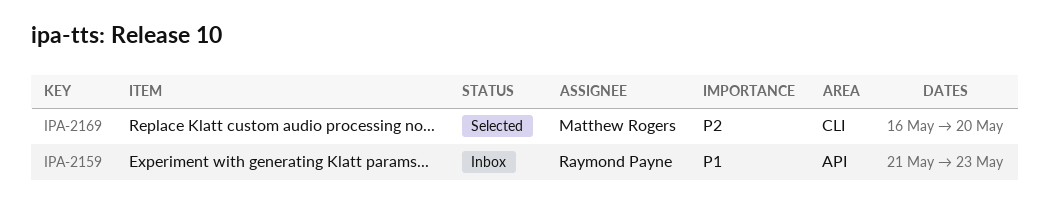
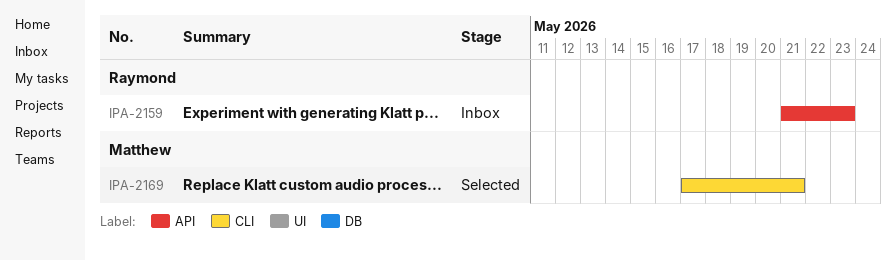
IPA-2169, start: May 16 -> May 17
IPA-2169, due: May 20 -> May 21

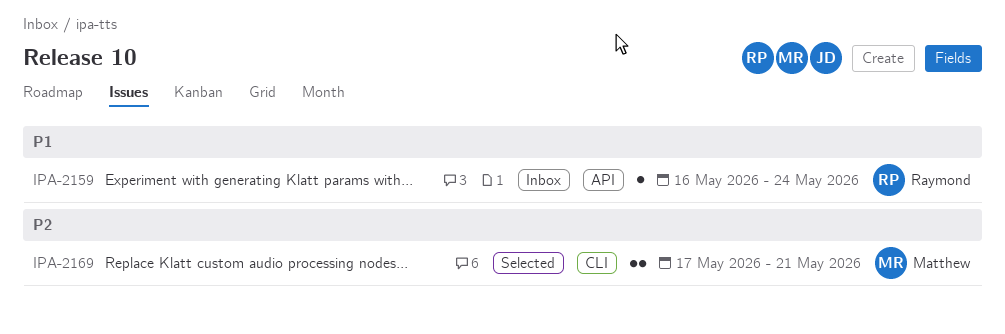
IPA-2159, start: May 21 -> May 16
IPA-2159, due: May 23 -> May 24

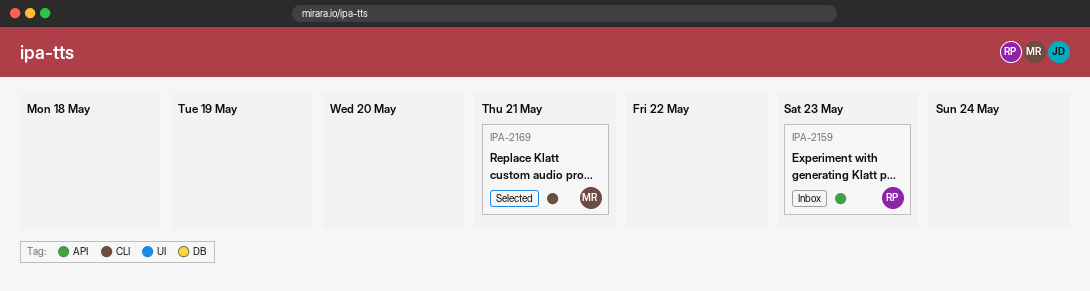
IPA-2159, due: May 24 -> May 23

